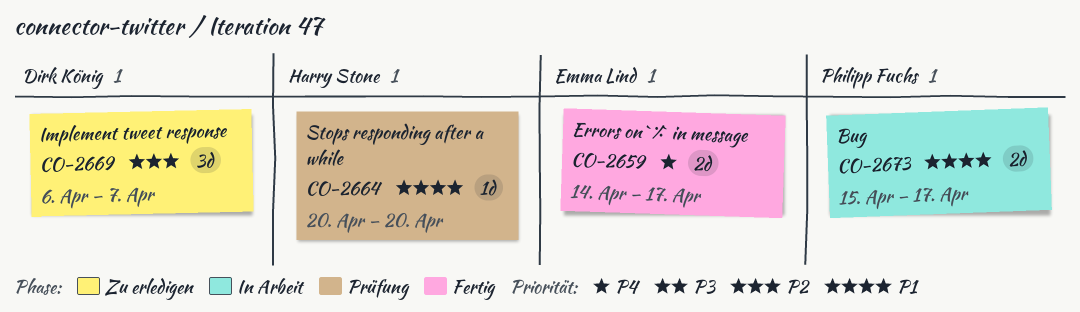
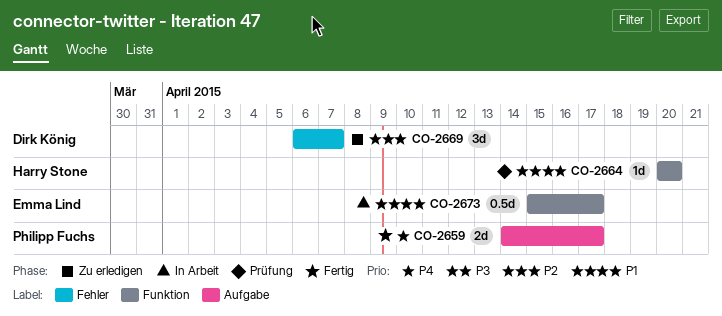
CO-2659, owner: Emma Lind -> Philipp Fuchs
CO-2673, owner: Philipp Fuchs -> Emma Lind
CO-2673, estimate: 2d -> 0.5d

